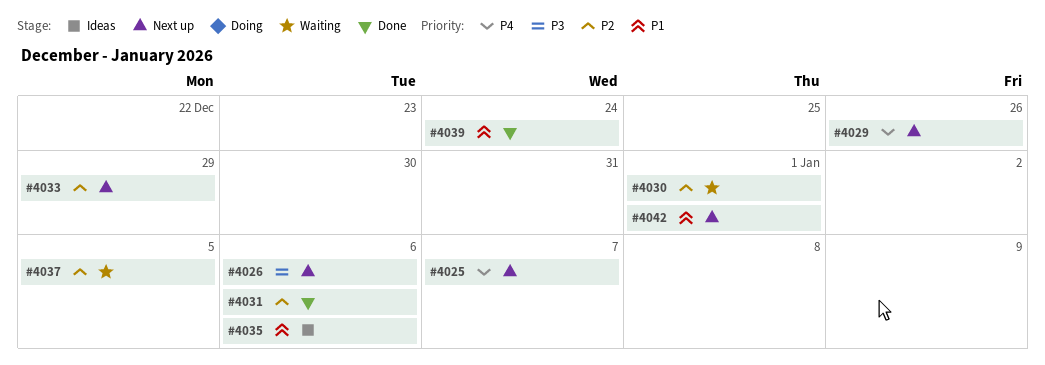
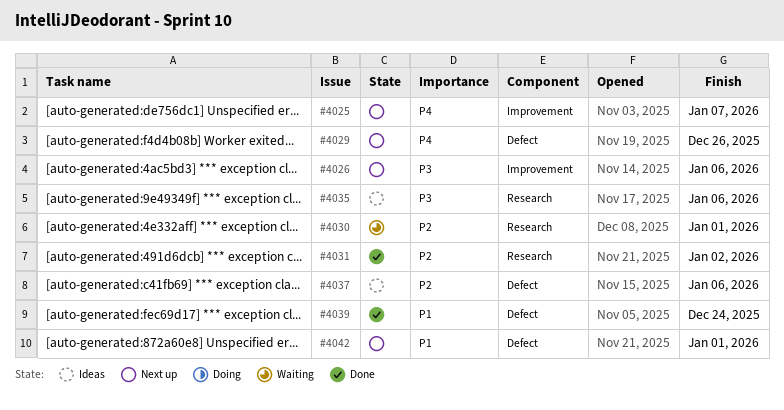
#4031, due: Jan 6 -> Jan 2
#4033: present -> none
#4035, priority: P1 -> P3
#4037, status: Waiting -> Ideas
#4037, due: Jan 5 -> Jan 6

